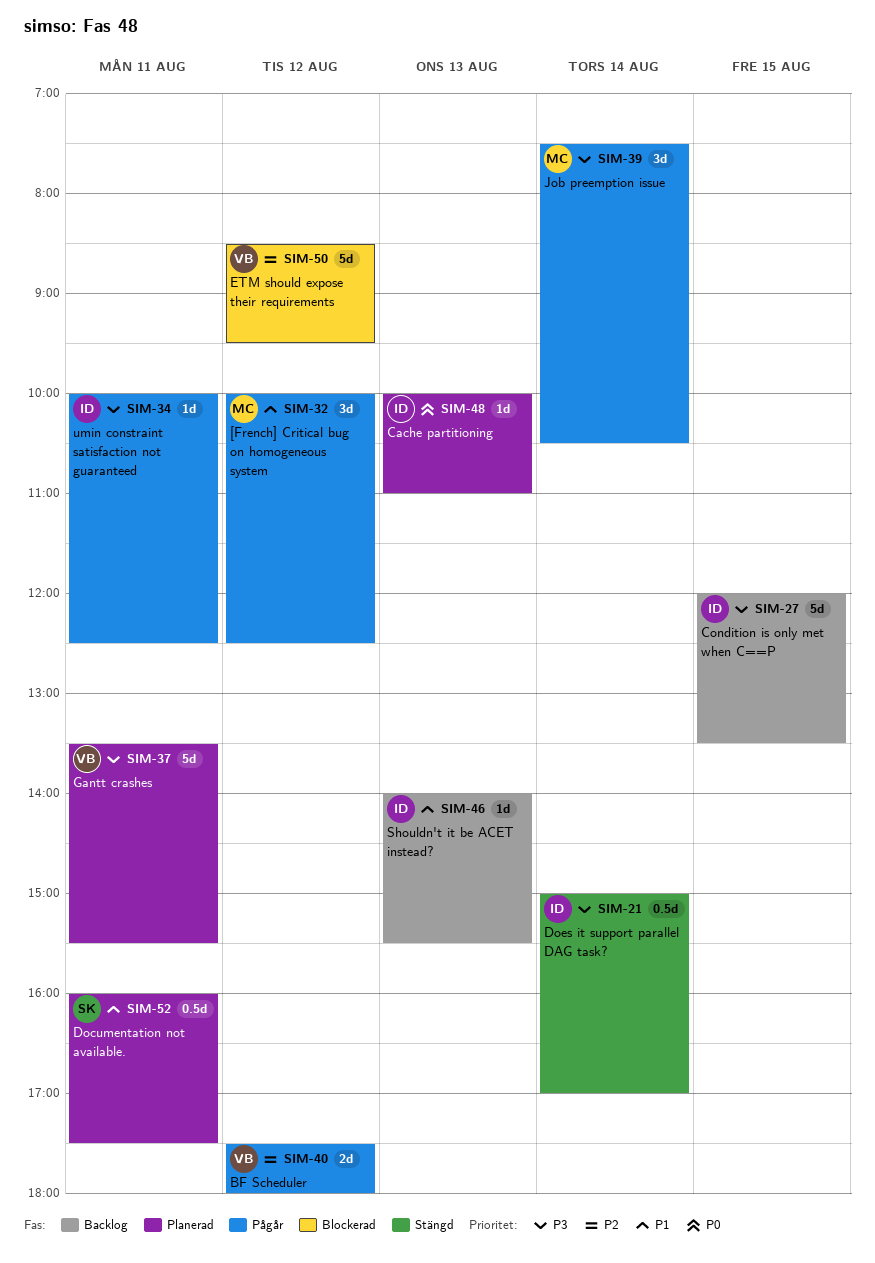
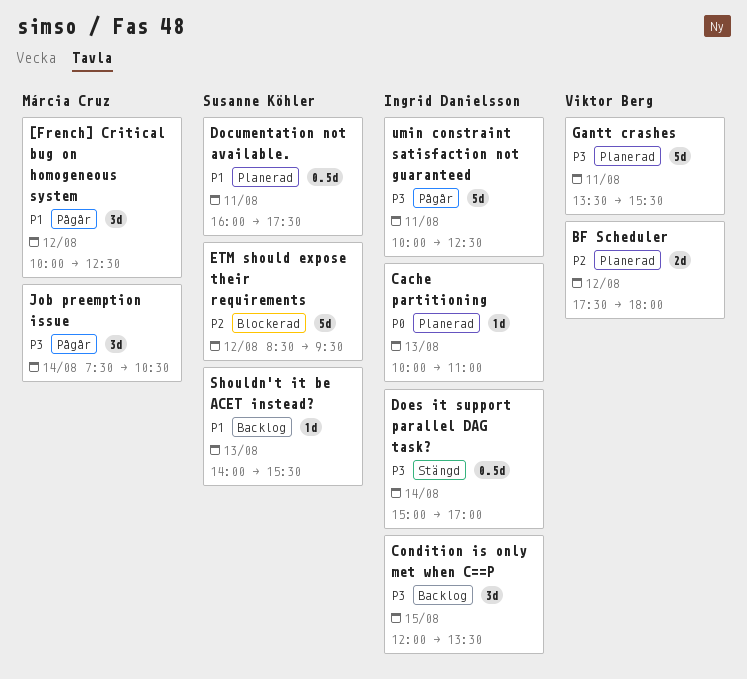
BF Scheduler, status: Pågår -> Planerad
Condition is only met when C==P, estimate: 5d -> 3d
ETM should expose their requirements, owner: Viktor Berg -> Susanne Köhler
Shouldn't it be ACET instead?, owner: Ingrid Danielsson -> Susanne Köhler
umin constraint satisfaction not guaranteed, estimate: 1d -> 5d

